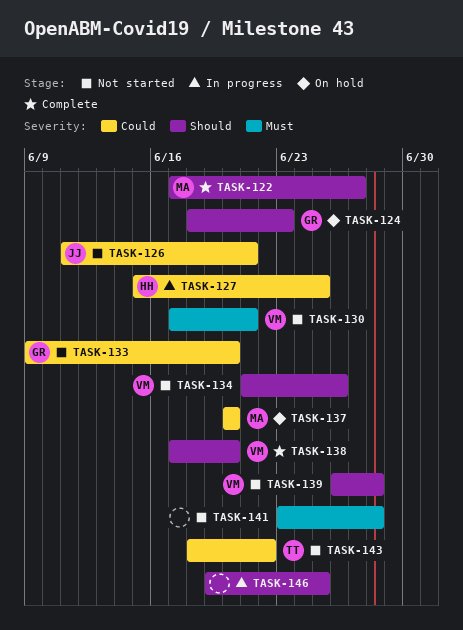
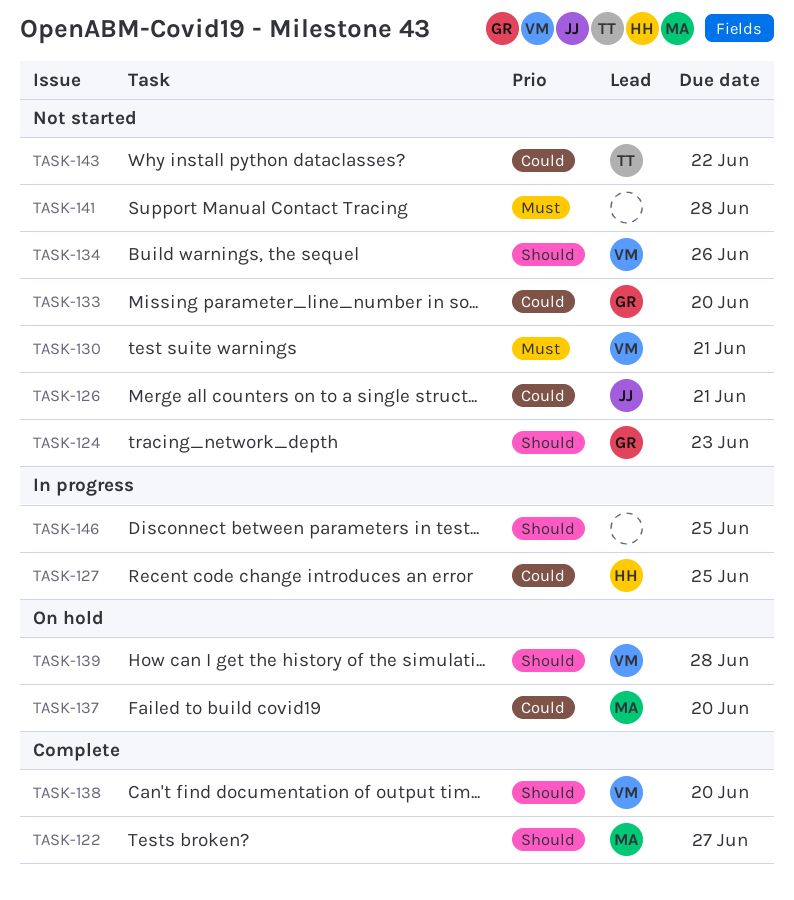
TASK-124, status: On hold -> Not started
TASK-139, status: Not started -> On hold

